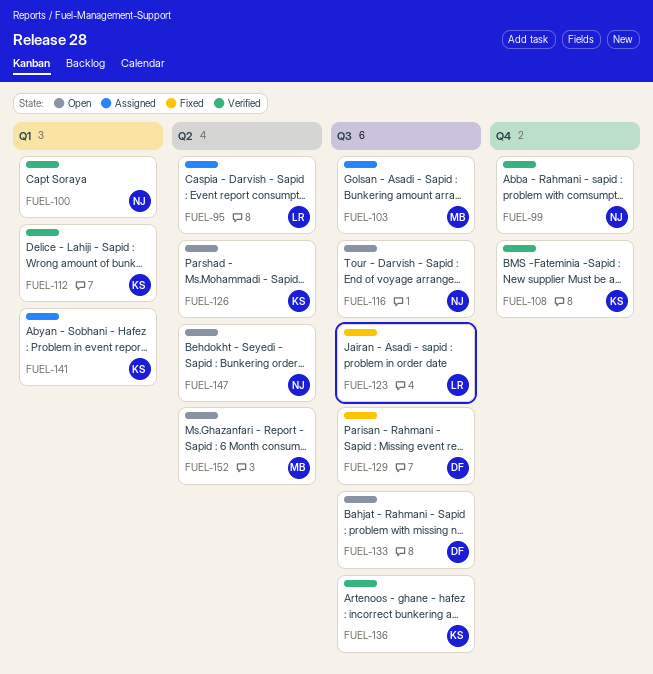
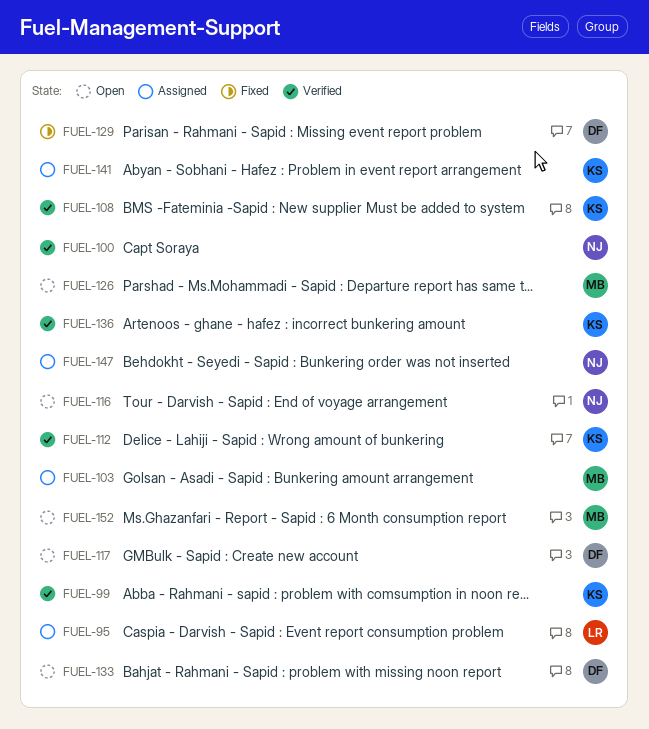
FUEL-99, owner: NJ -> KS
FUEL-117: none -> present
FUEL-123: present -> none
FUEL-126, owner: KS -> MB
FUEL-147, status: Open -> Assigned

